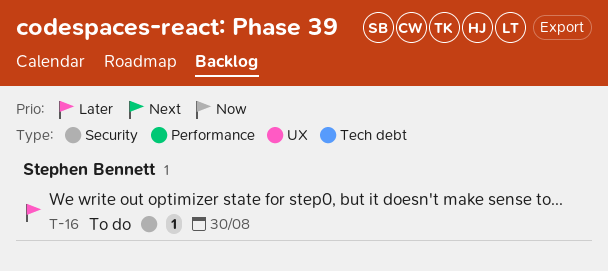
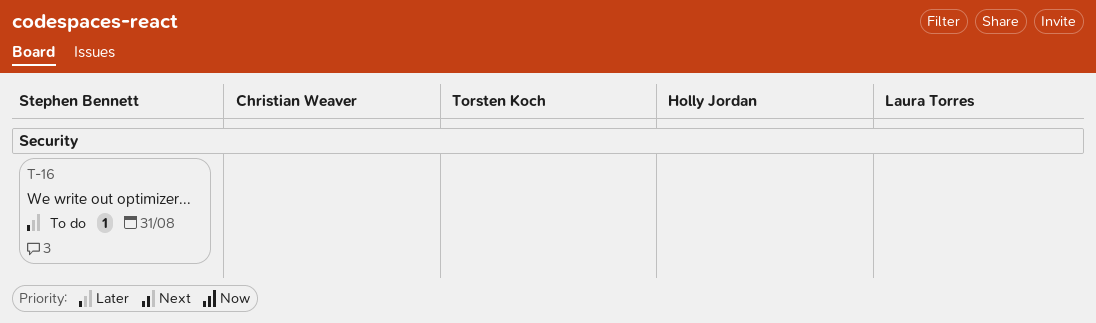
T-16, due: Aug 30 -> Aug 31

